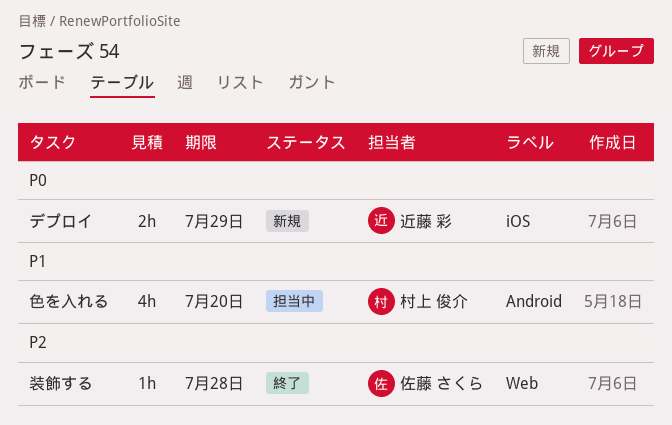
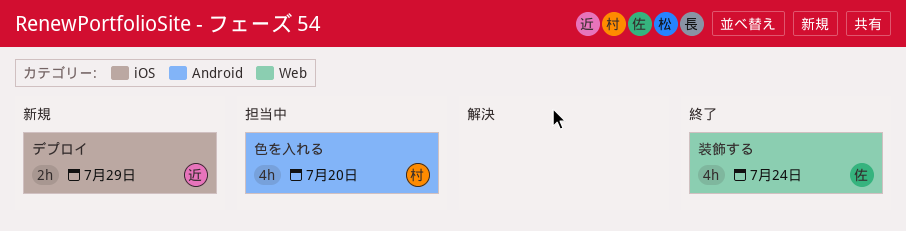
装飾する, estimate: 1h -> 4h
装飾する, due: Jul 28 -> Jul 24

